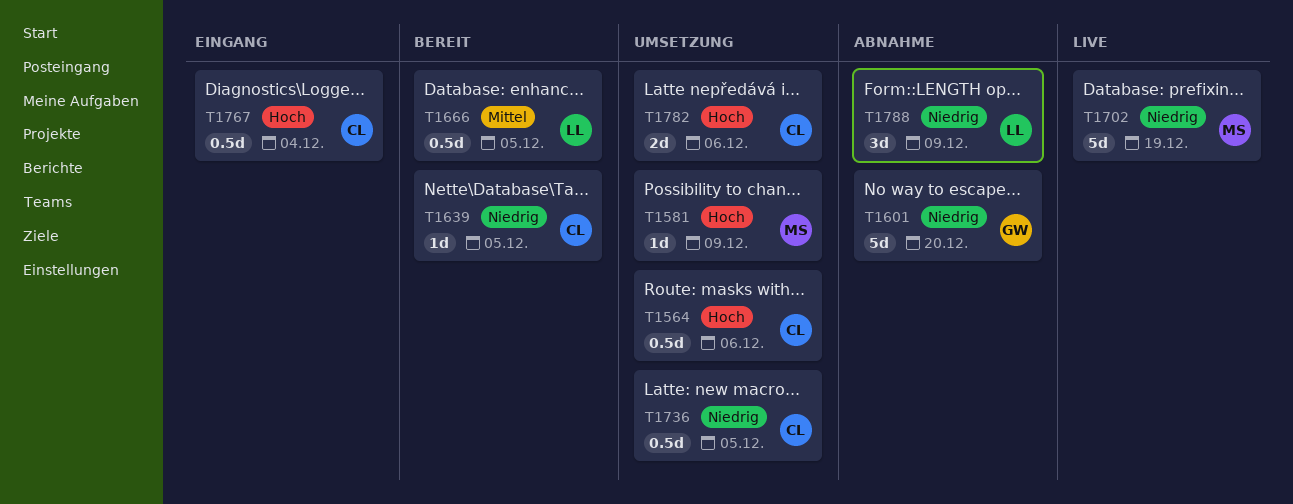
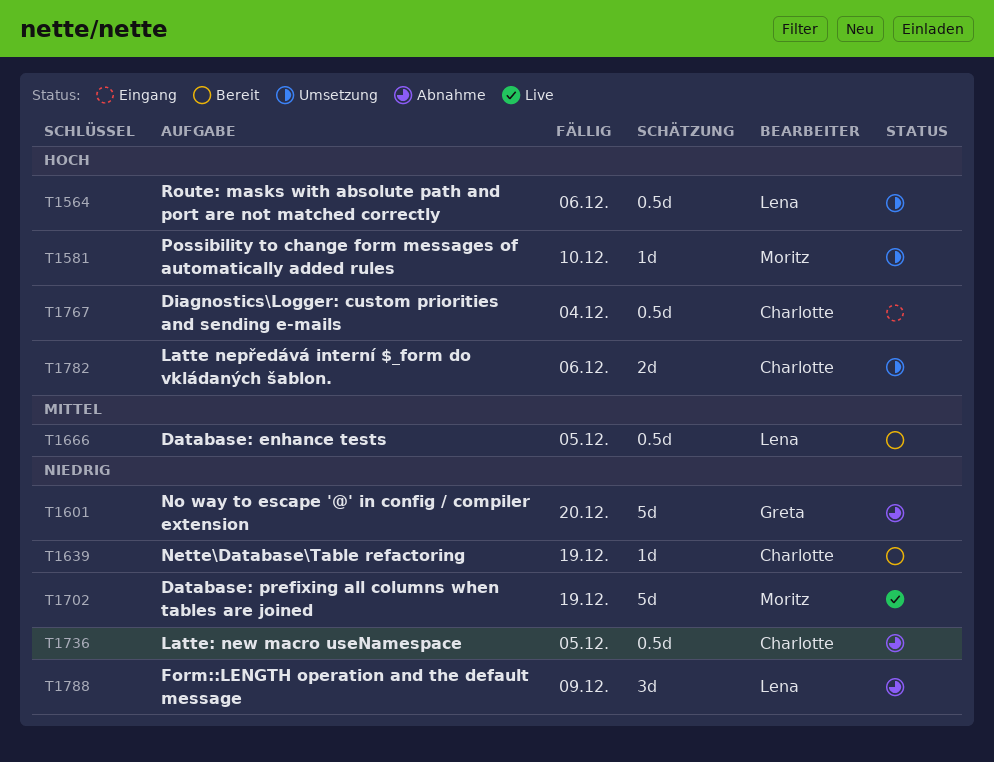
T1564, owner: Charlotte -> Lena
T1581, due: Dec 9 -> Dec 10
T1639, due: Dec 5 -> Dec 19
T1736, status: Umsetzung -> Abnahme

